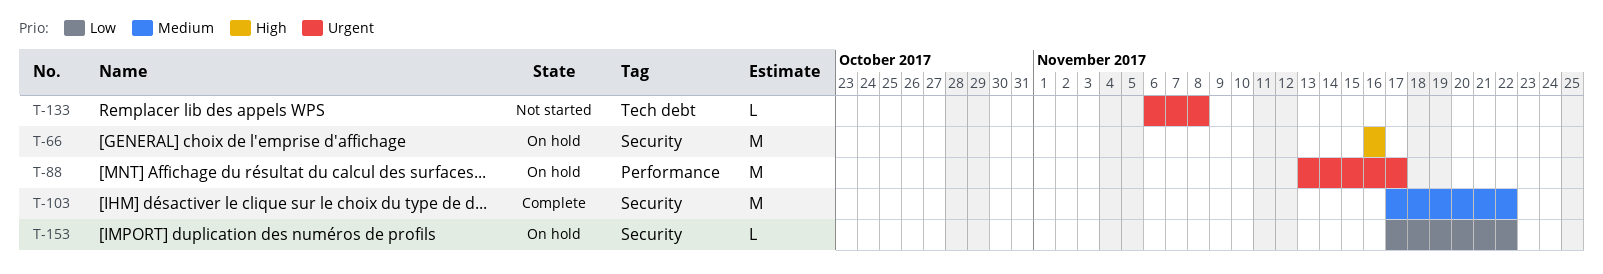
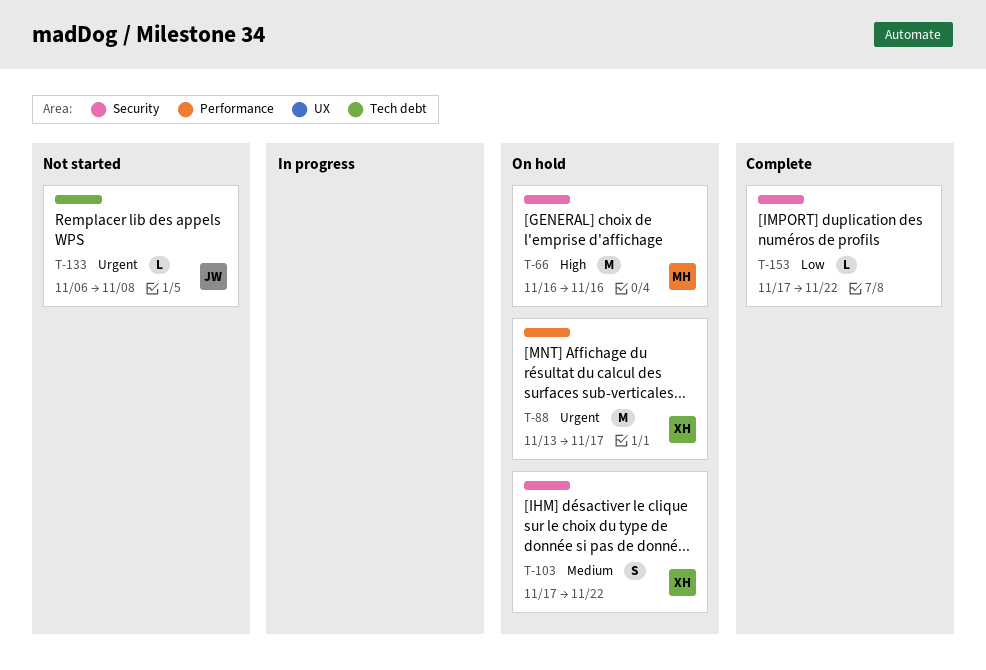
T-103, status: Complete -> On hold
T-103, estimate: M -> S
T-153, status: On hold -> Complete

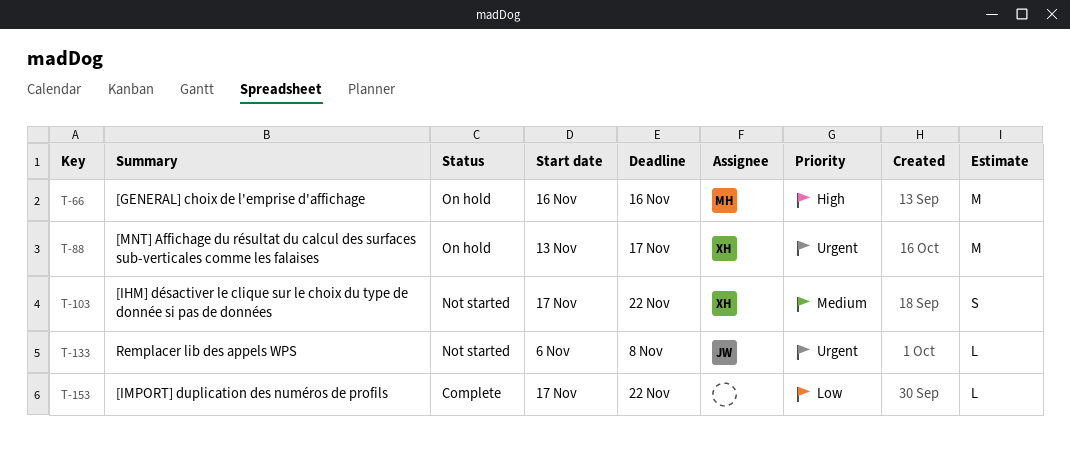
T-103, status: On hold -> Not started

